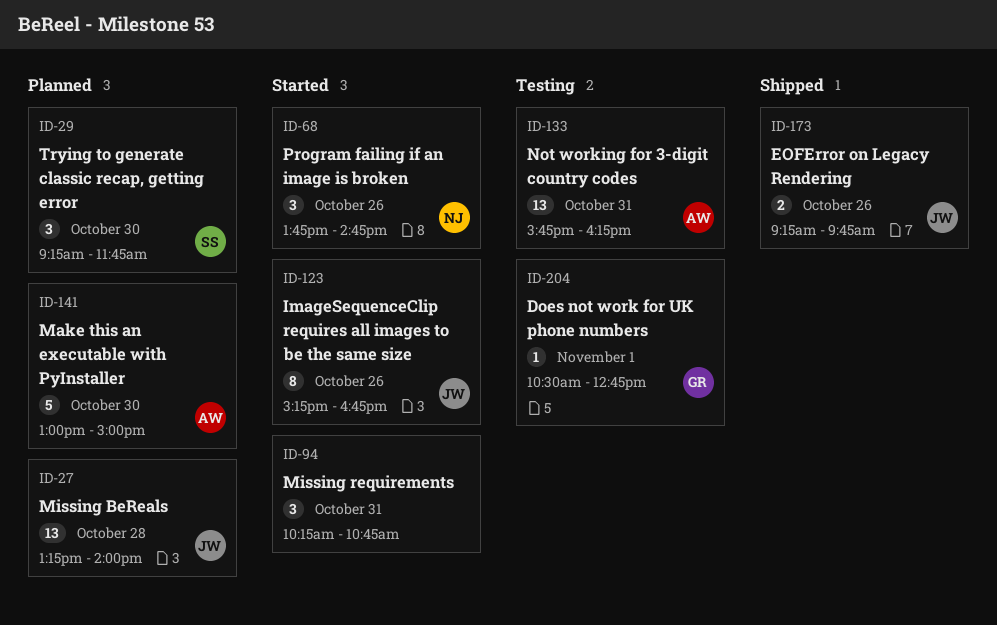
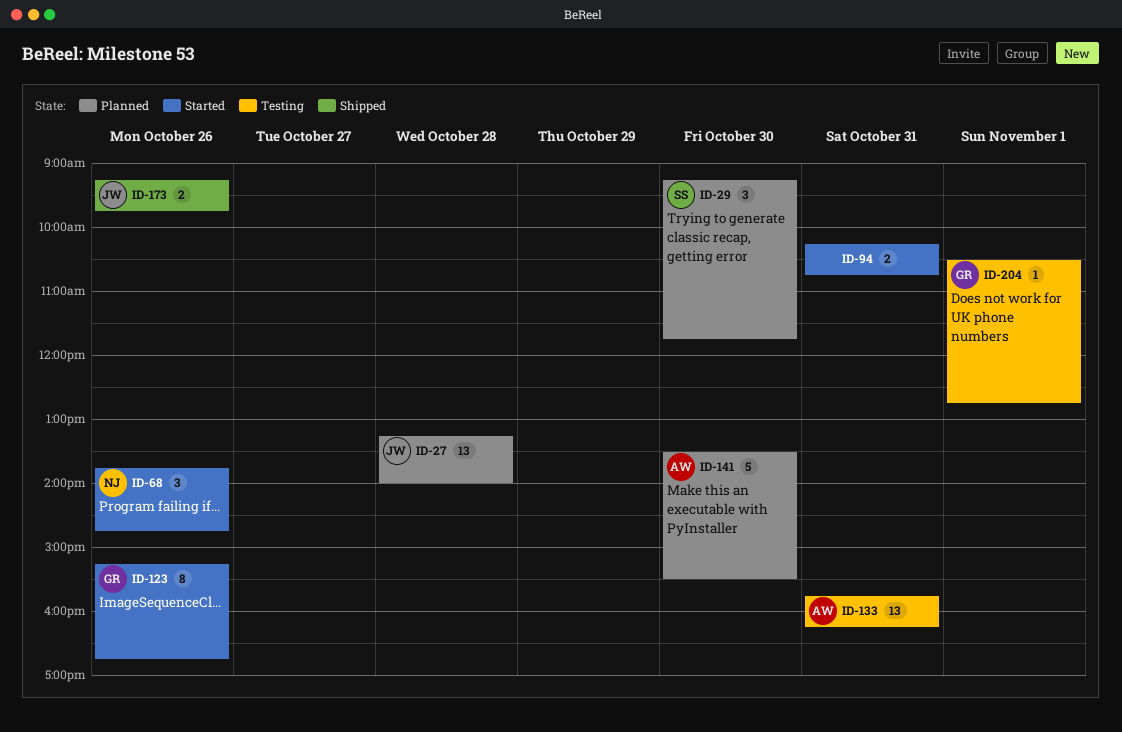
ID-94, estimate: 3 -> 2
ID-123, owner: JW -> GR
ID-141, begins: 13:00 -> 13:30
ID-141, ends: 15:00 -> 15:30

